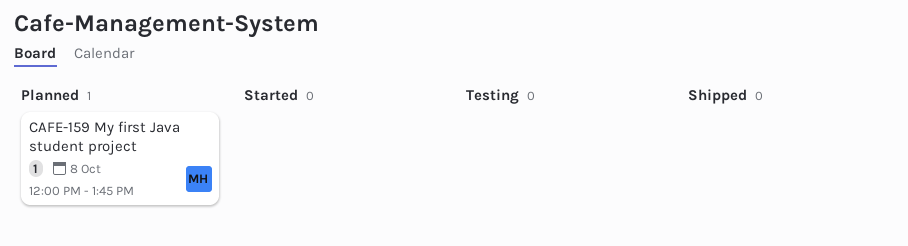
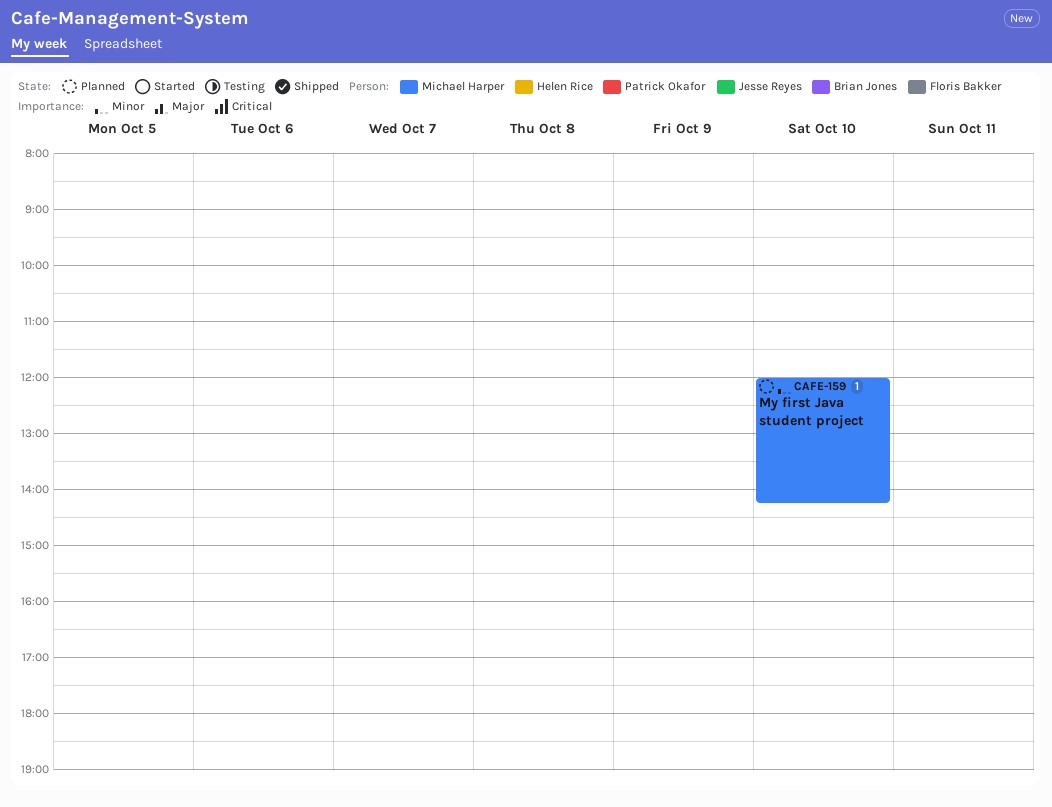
CAFE-159, day: Oct 8 -> Oct 10
CAFE-159, ends: 13:45 -> 14:15

